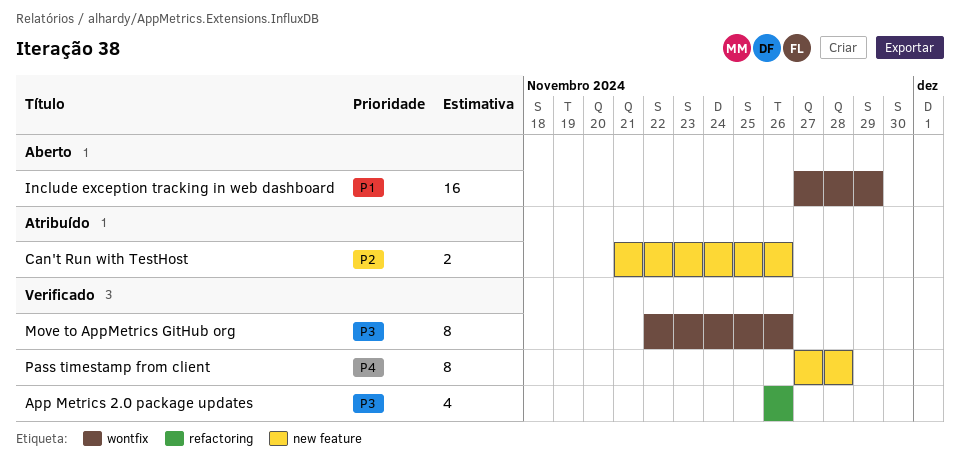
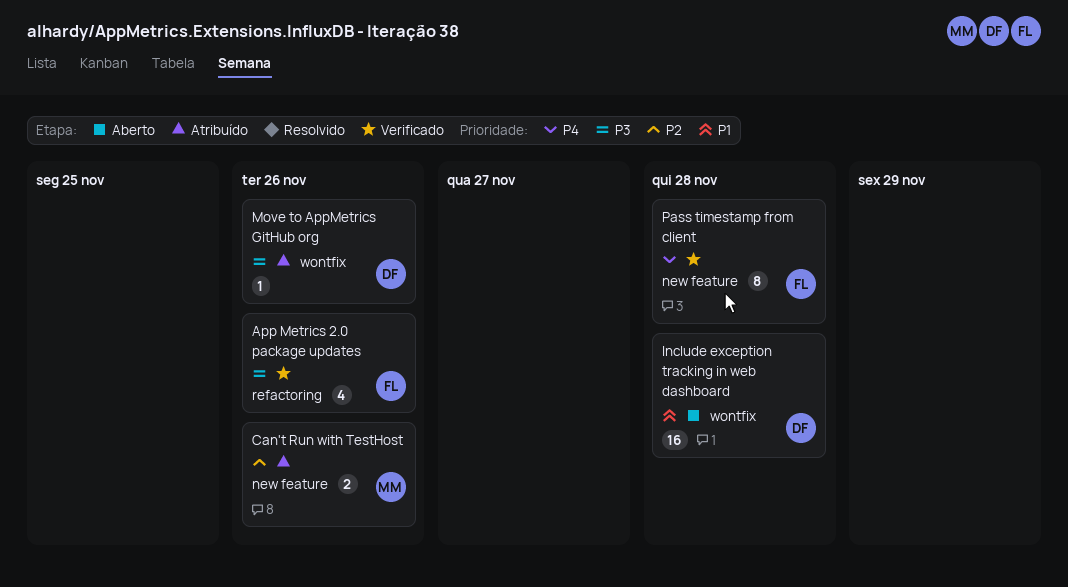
Include exception tracking in web dashboard, due: Nov 29 -> Nov 28
Move to AppMetrics GitHub org, status: Verificado -> Atribuído
Move to AppMetrics GitHub org, estimate: 8 -> 1

